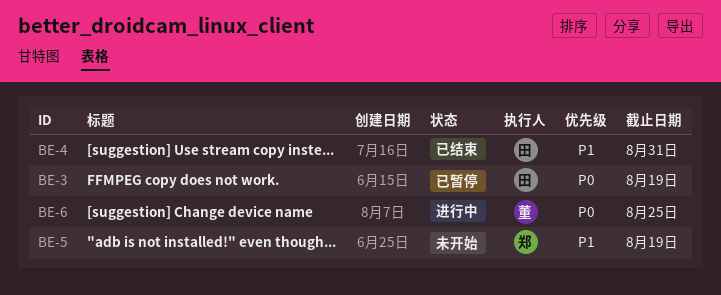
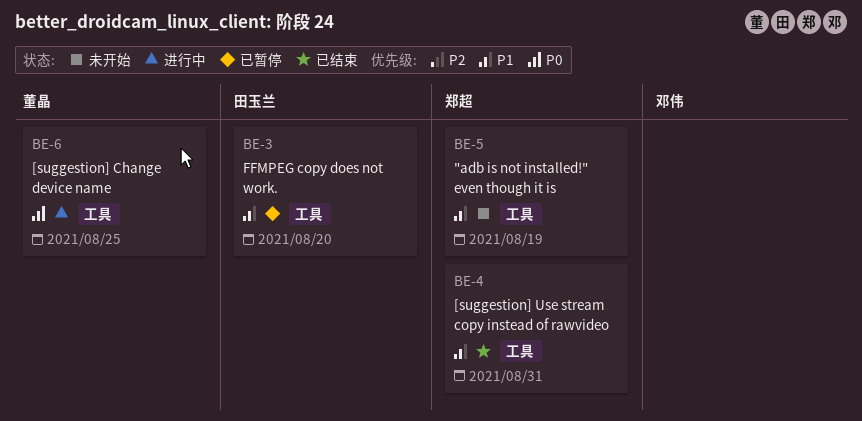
BE-3, priority: P0 -> P1
BE-3, due: Aug 19 -> Aug 20
BE-4, owner: 田玉兰 -> 郑超

